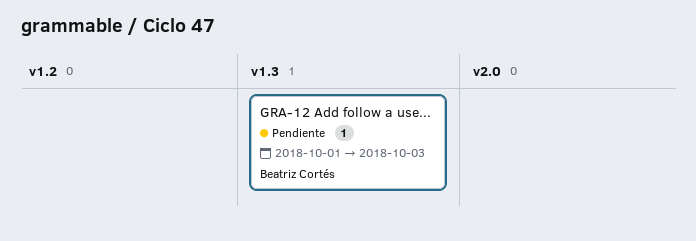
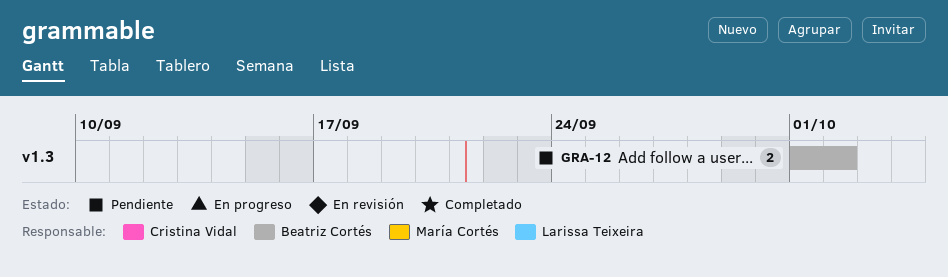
GRA-12, estimate: 1 -> 2
GRA-12, due: Oct 3 -> Oct 2

